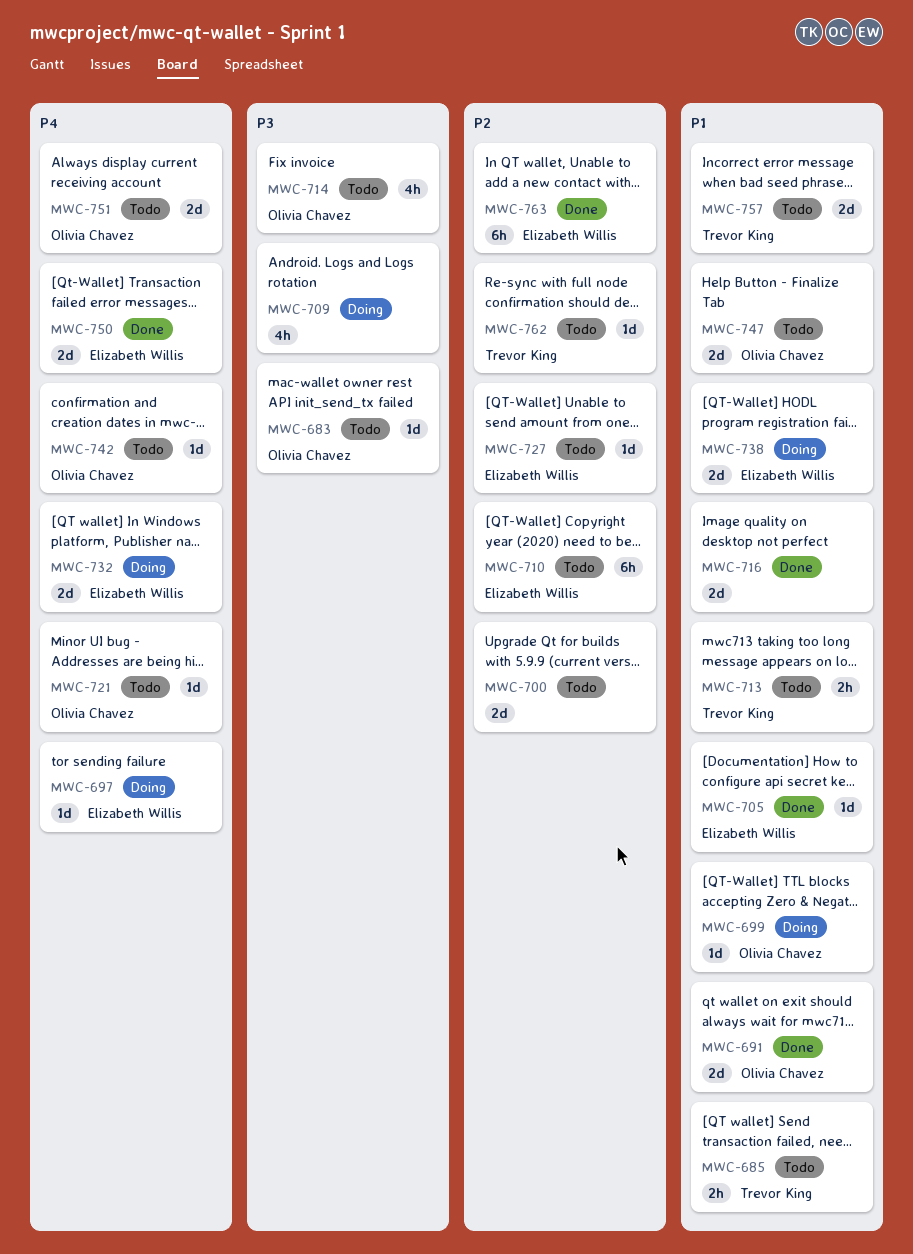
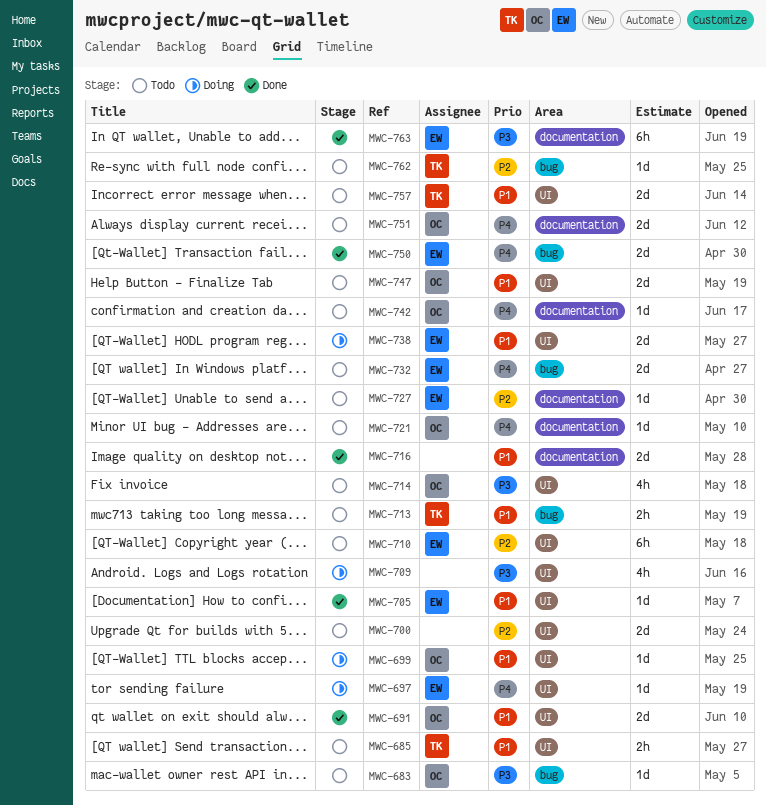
MWC-732, status: Doing -> Todo
MWC-763, priority: P2 -> P3

